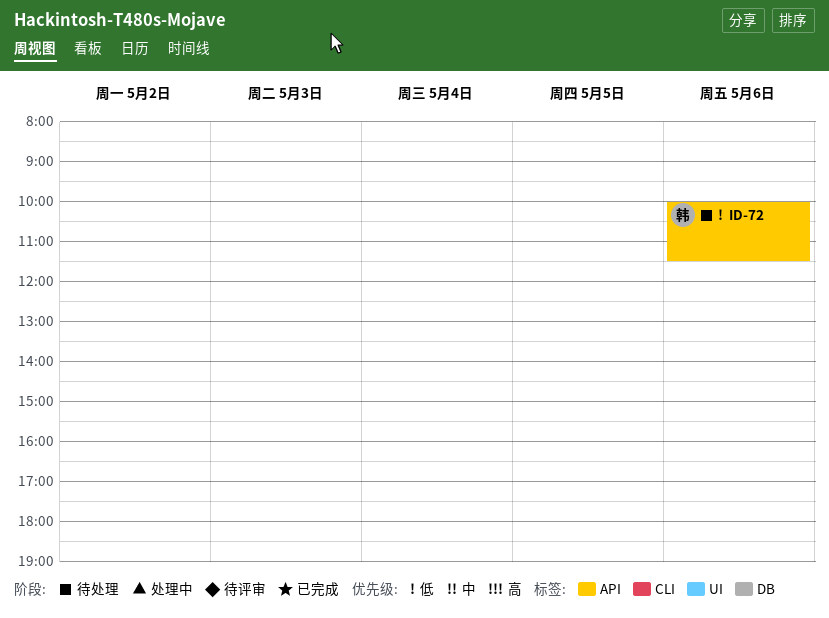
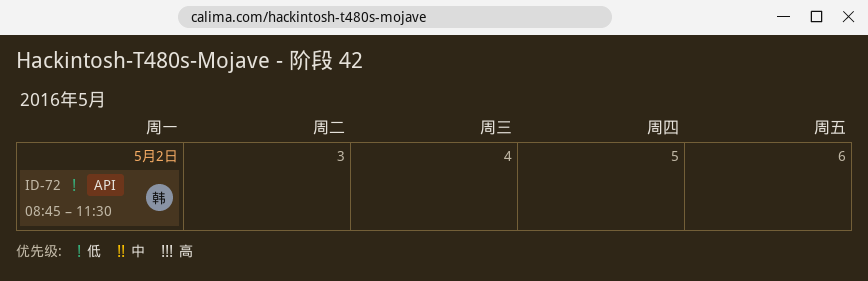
ID-72, day: May 6 -> May 2
ID-72, begins: 10:00 -> 08:45

